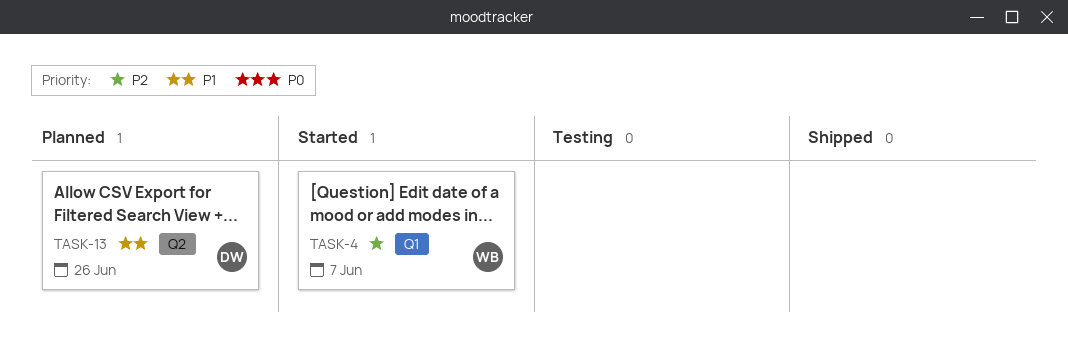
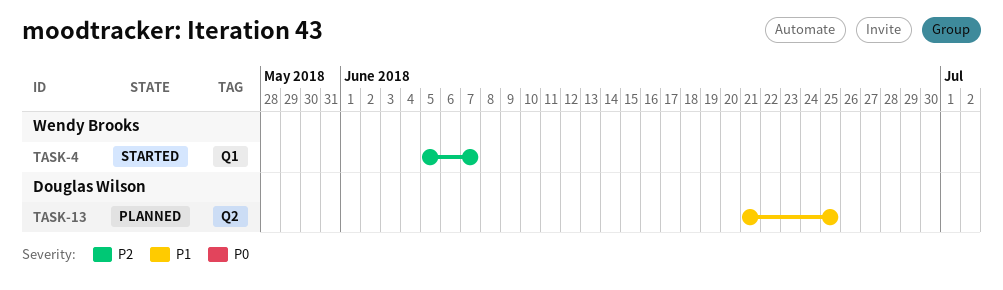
TASK-13, due: Jun 26 -> Jun 25

